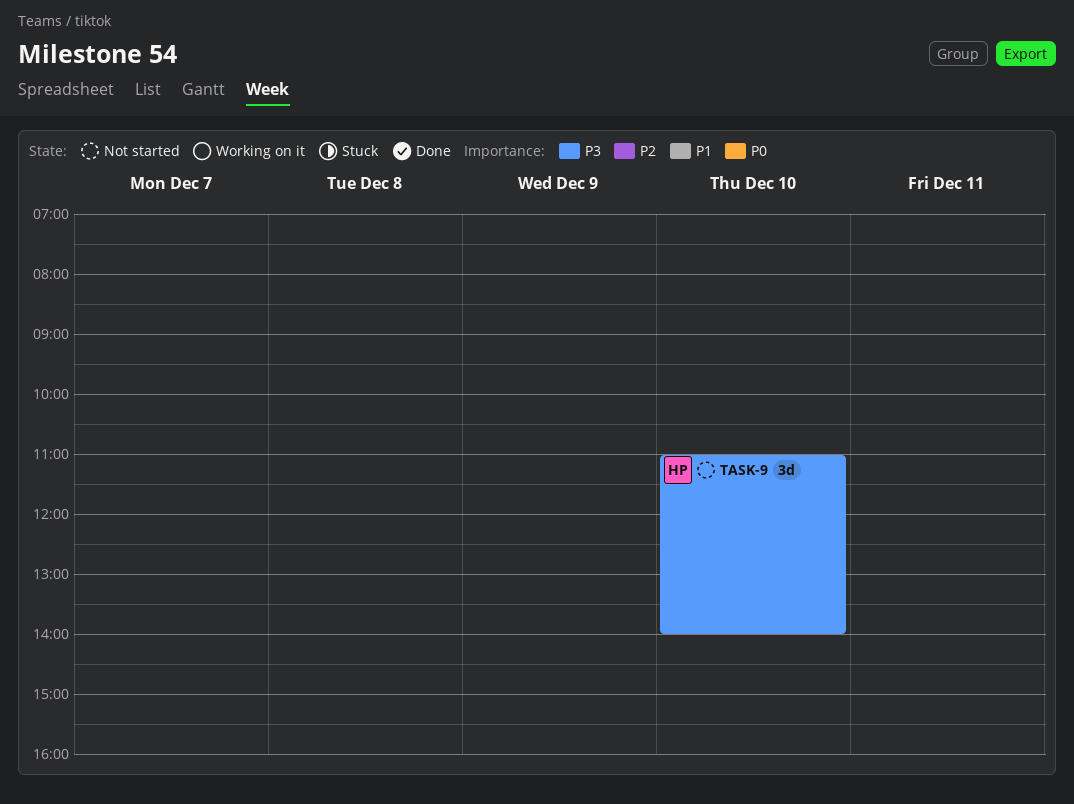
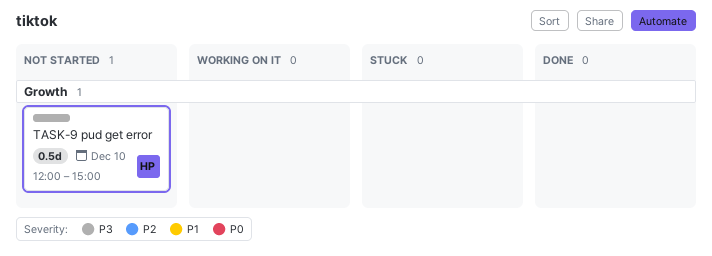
TASK-9, estimate: 3d -> 0.5d
TASK-9, begins: 11:00 -> 12:00
TASK-9, ends: 14:00 -> 15:00

